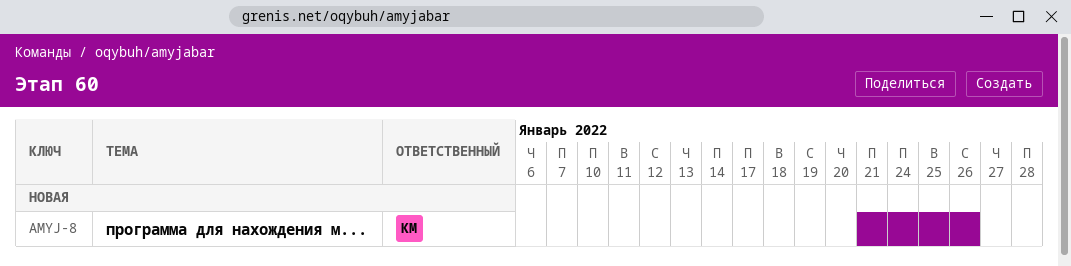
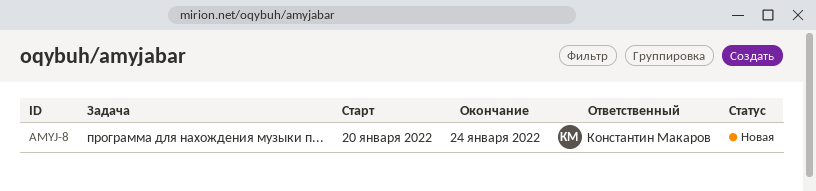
AMYJ-8, start: Jan 21 -> Jan 20
AMYJ-8, due: Jan 26 -> Jan 24

